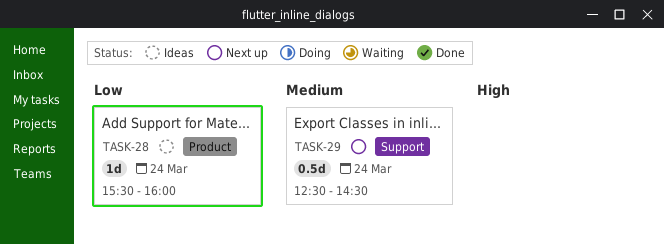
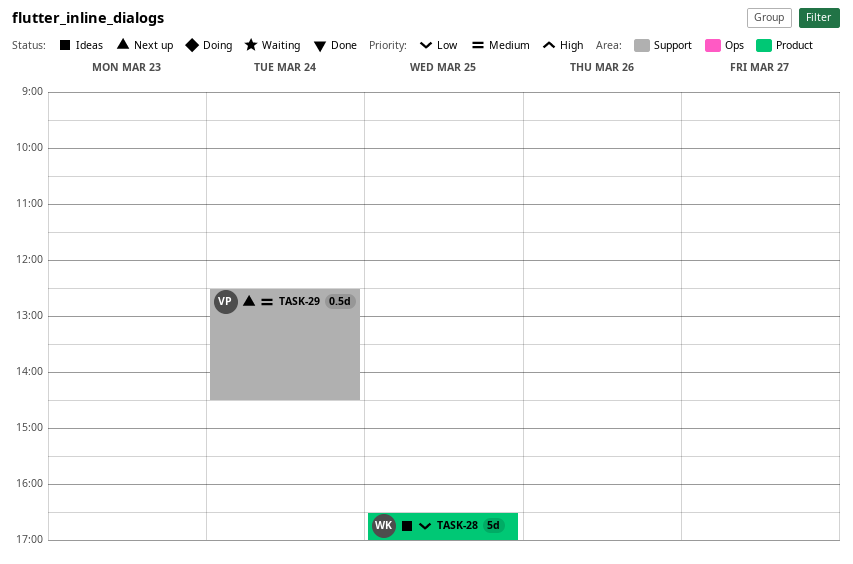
TASK-28, estimate: 1d -> 5d
TASK-28, day: Mar 24 -> Mar 25
TASK-28, begins: 15:30 -> 16:30
TASK-28, ends: 16:00 -> 17:00

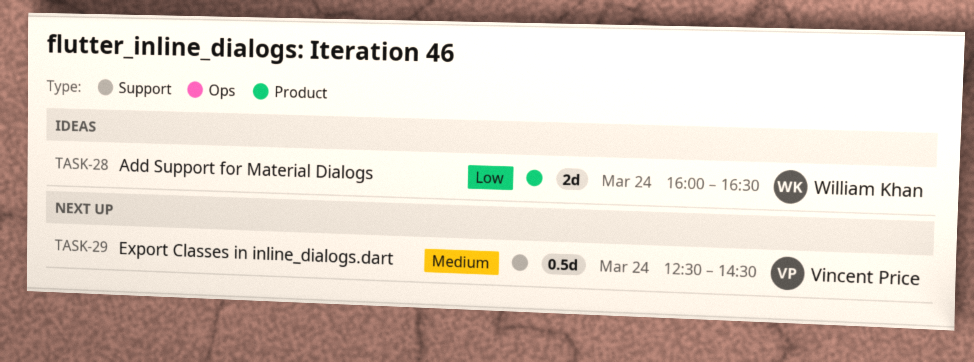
TASK-28, estimate: 5d -> 2d
TASK-28, day: Mar 25 -> Mar 24
TASK-28, begins: 16:30 -> 16:00
TASK-28, ends: 17:00 -> 16:30

